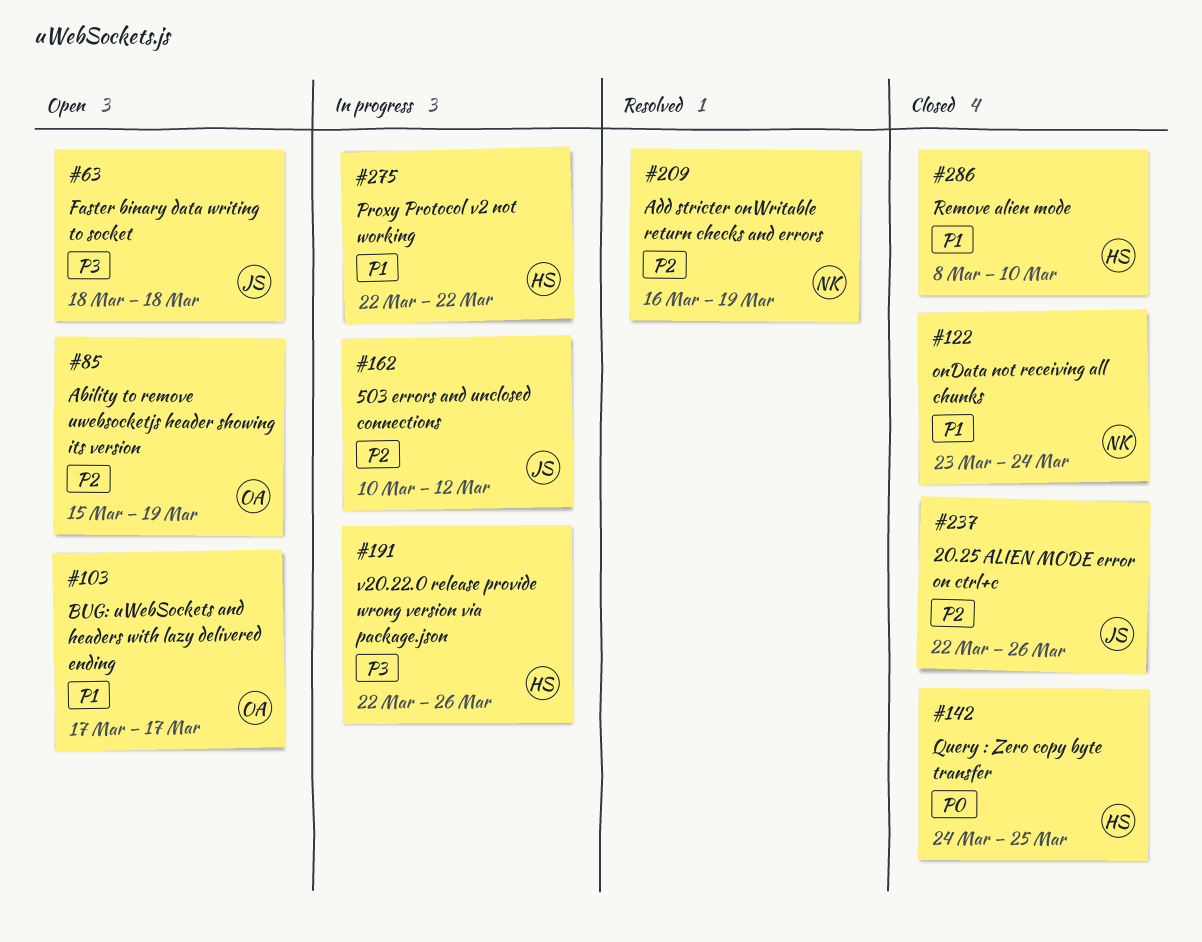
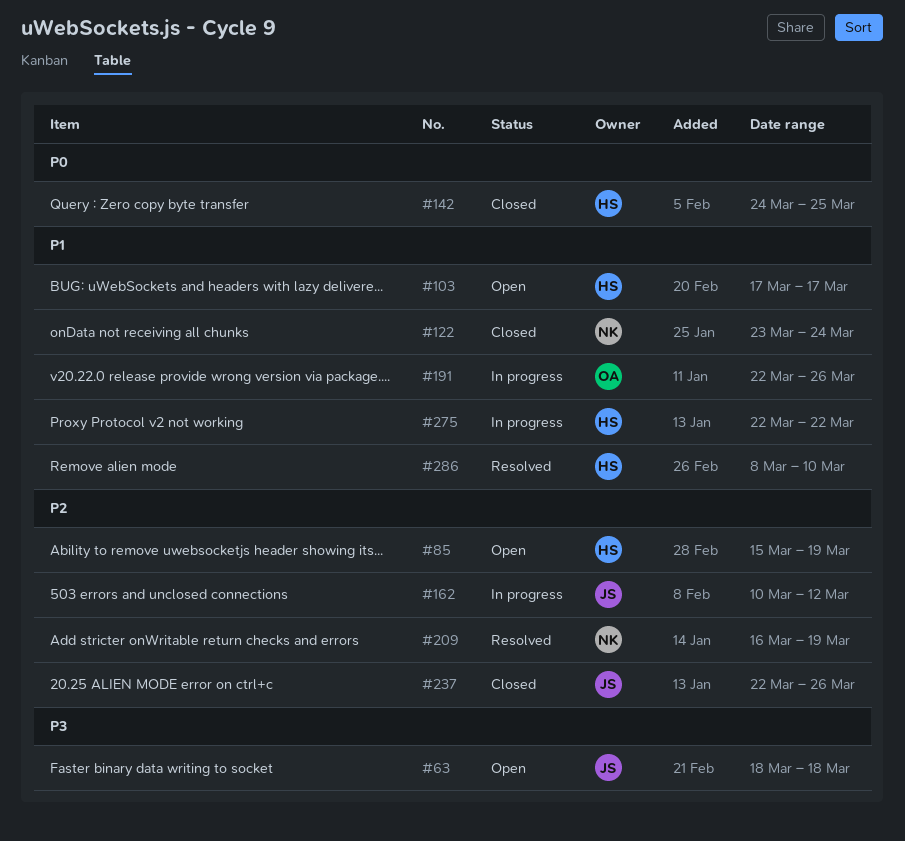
#85, owner: OA -> HS
#103, owner: OA -> HS
#191, owner: HS -> OA
#191, priority: P3 -> P1
#286, status: Closed -> Resolved

